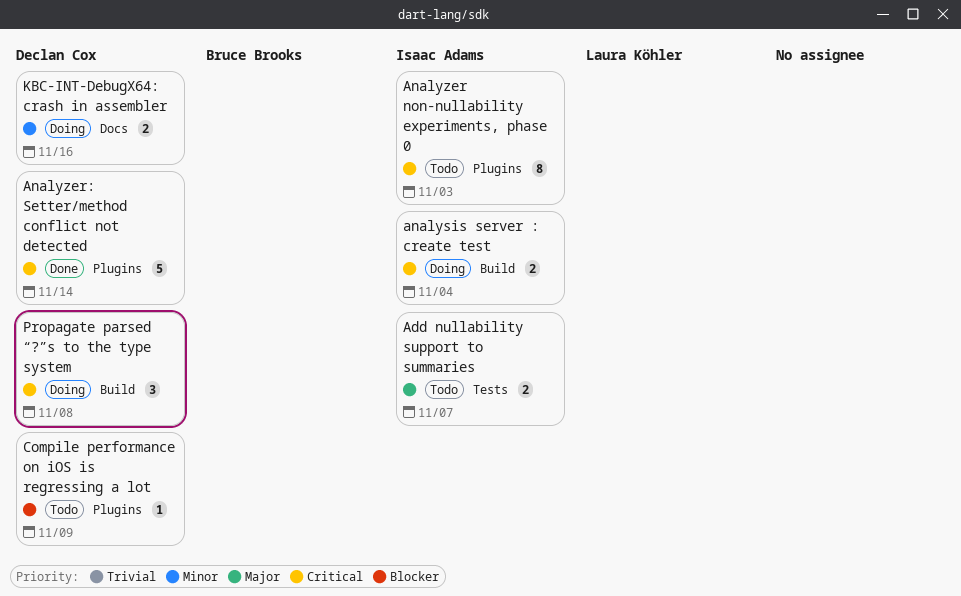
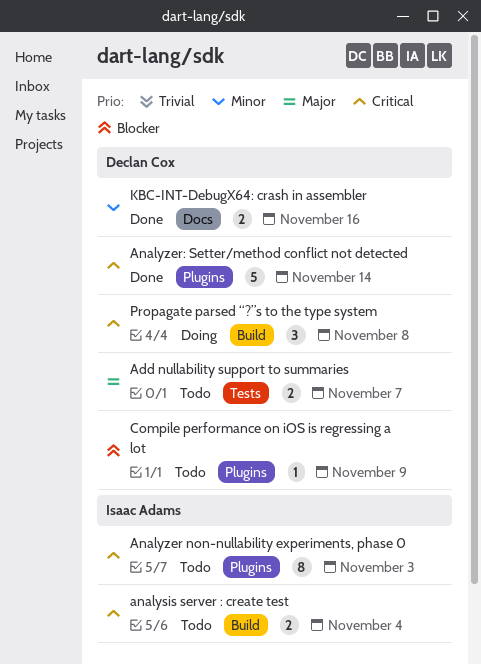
Add nullability support to summaries, owner: Isaac Adams -> Declan Cox
analysis server : create test, status: Doing -> Todo
KBC-INT-DebugX64: crash in assembler, status: Doing -> Done

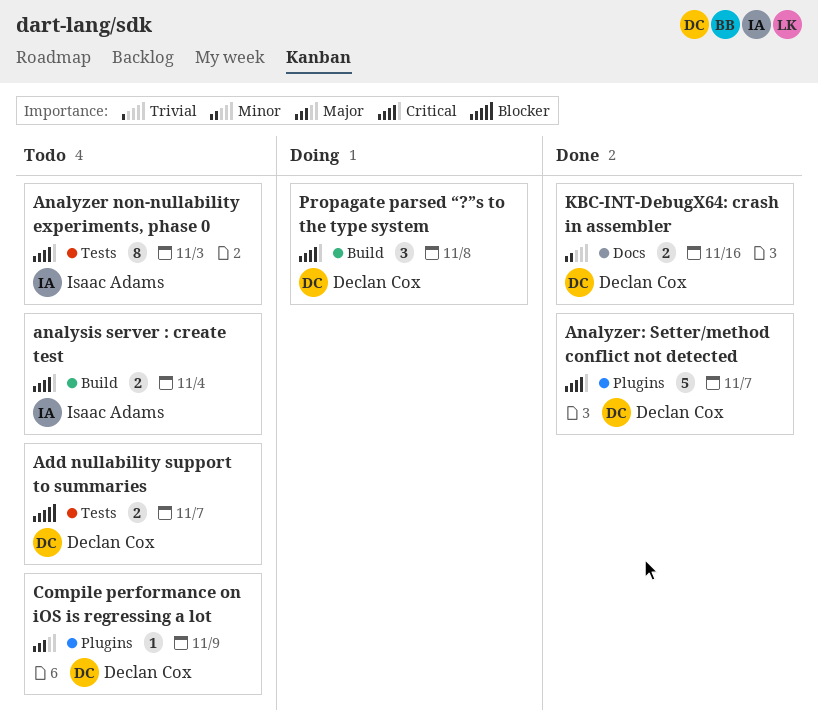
Add nullability support to summaries, priority: Major -> Blocker
Analyzer non-nullability experiments, phase 0, label: Plugins -> Tests
Analyzer: Setter/method conflict not detected, due: Nov 14 -> Nov 7
Compile performance on iOS is regressing a lot, priority: Blocker -> Major

